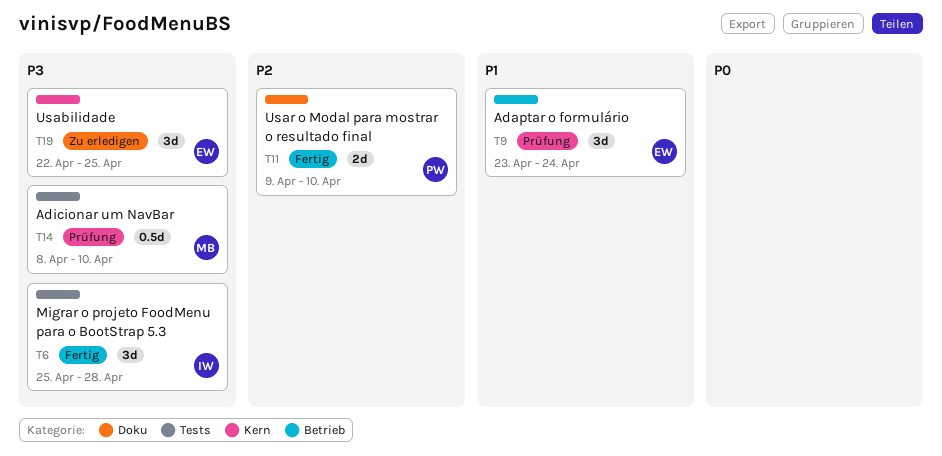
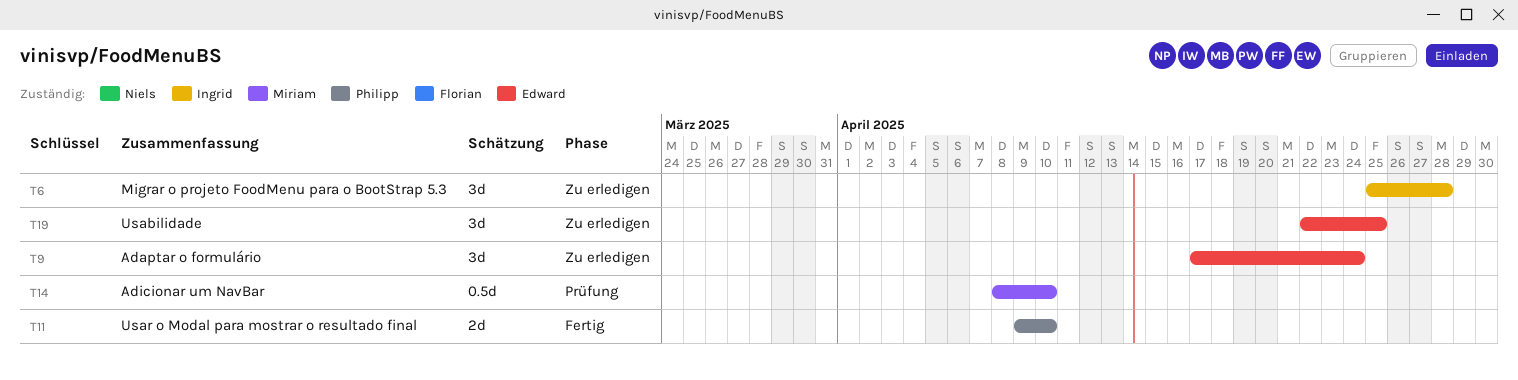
T6, status: Fertig -> Zu erledigen
T9, status: Prüfung -> Zu erledigen
T9, start: Apr 23 -> Apr 17

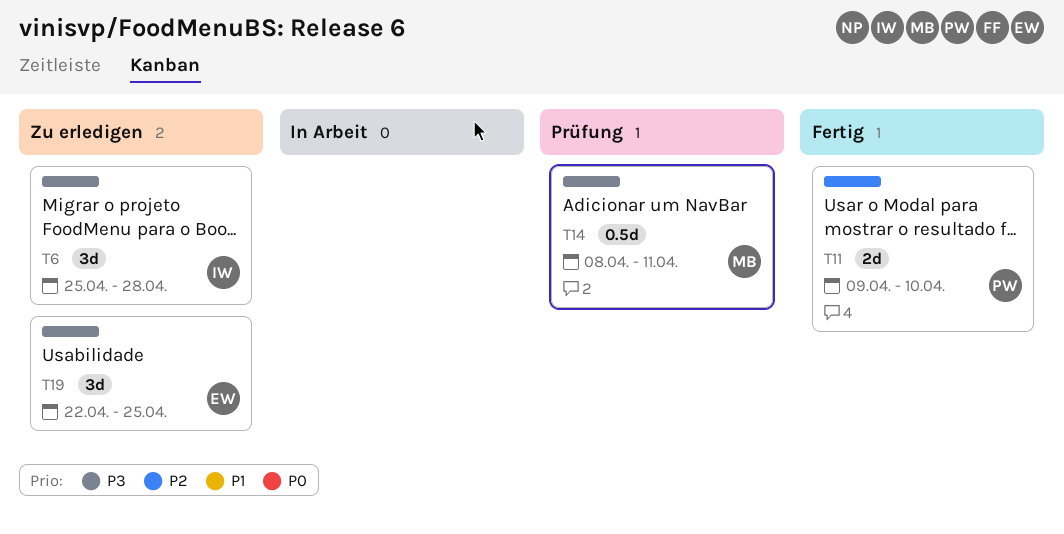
T9: present -> none
T14, due: Apr 10 -> Apr 11

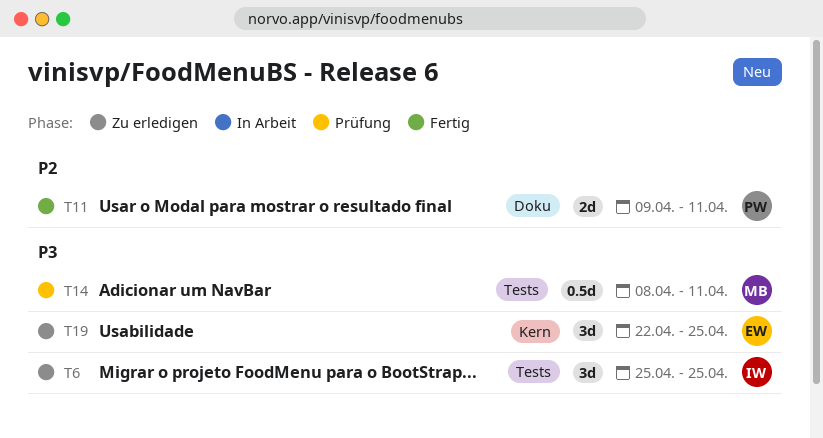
T6, due: Apr 28 -> Apr 25
T11, due: Apr 10 -> Apr 11

